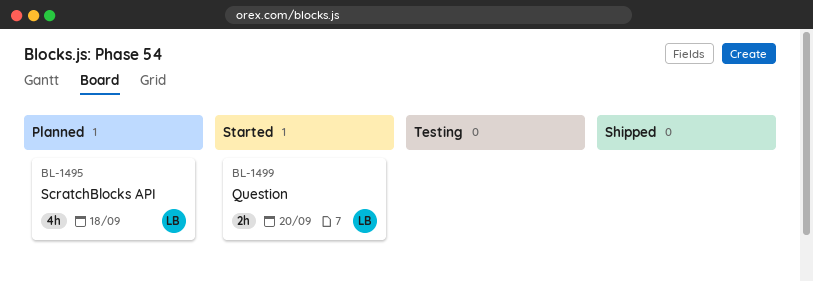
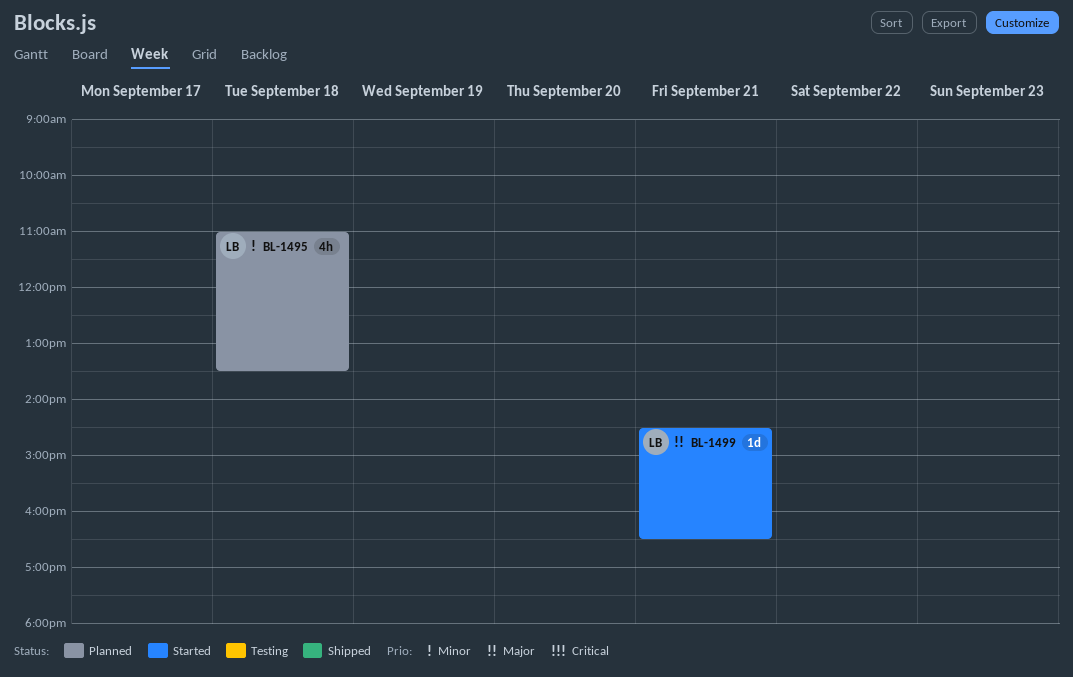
BL-1499, estimate: 2h -> 1d
BL-1499, day: Sep 20 -> Sep 21

